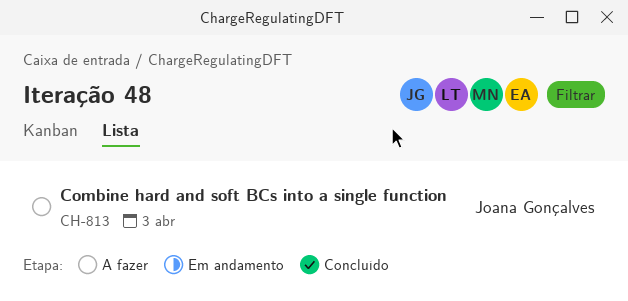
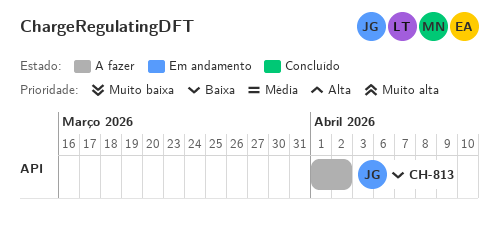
CH-813, due: Apr 3 -> Apr 2

